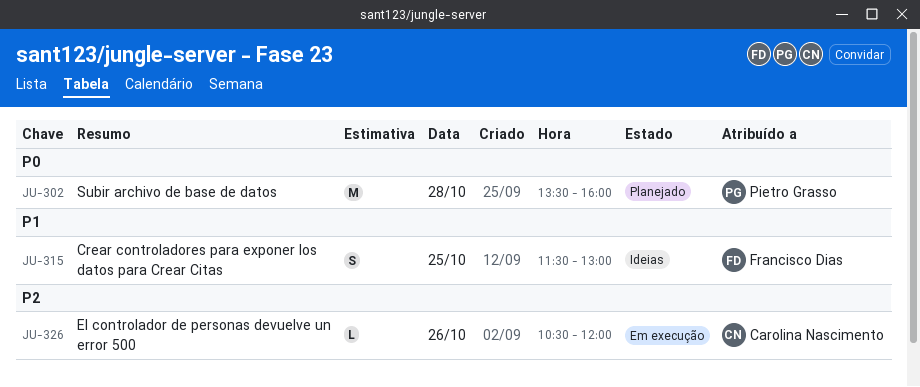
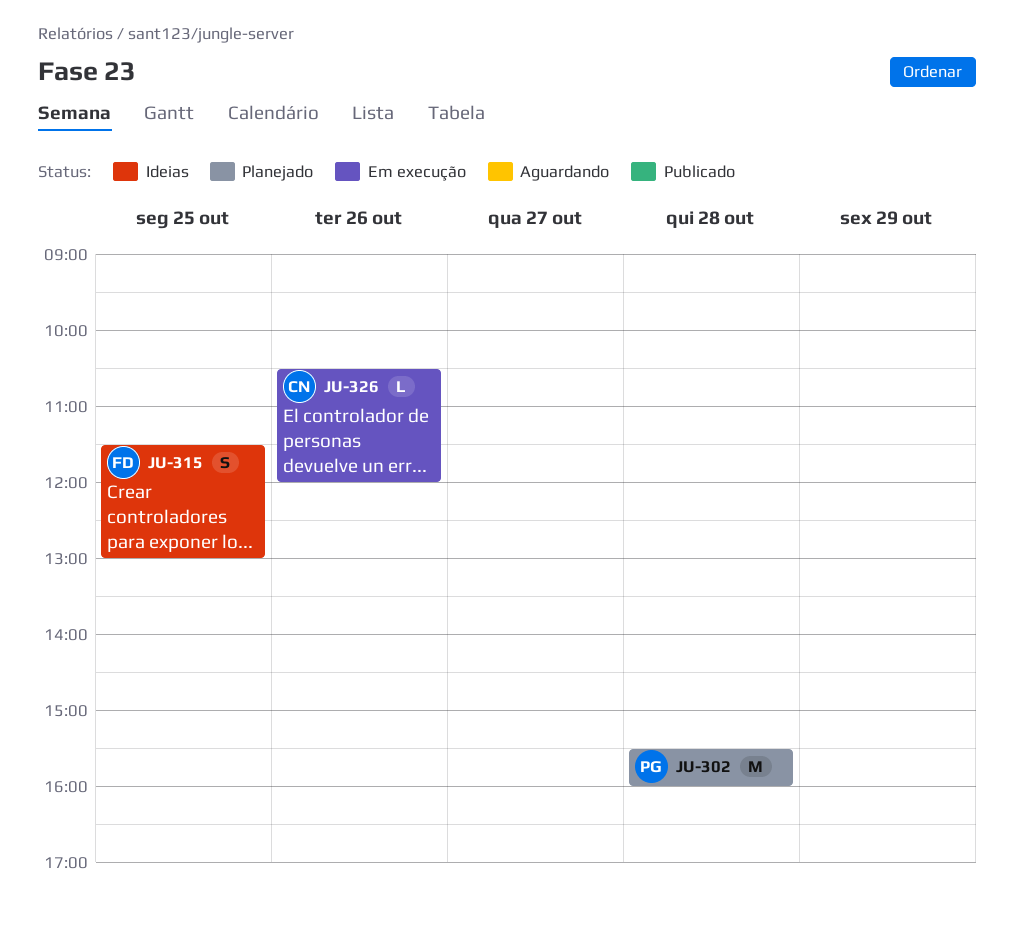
JU-302, begins: 13:30 -> 15:30

